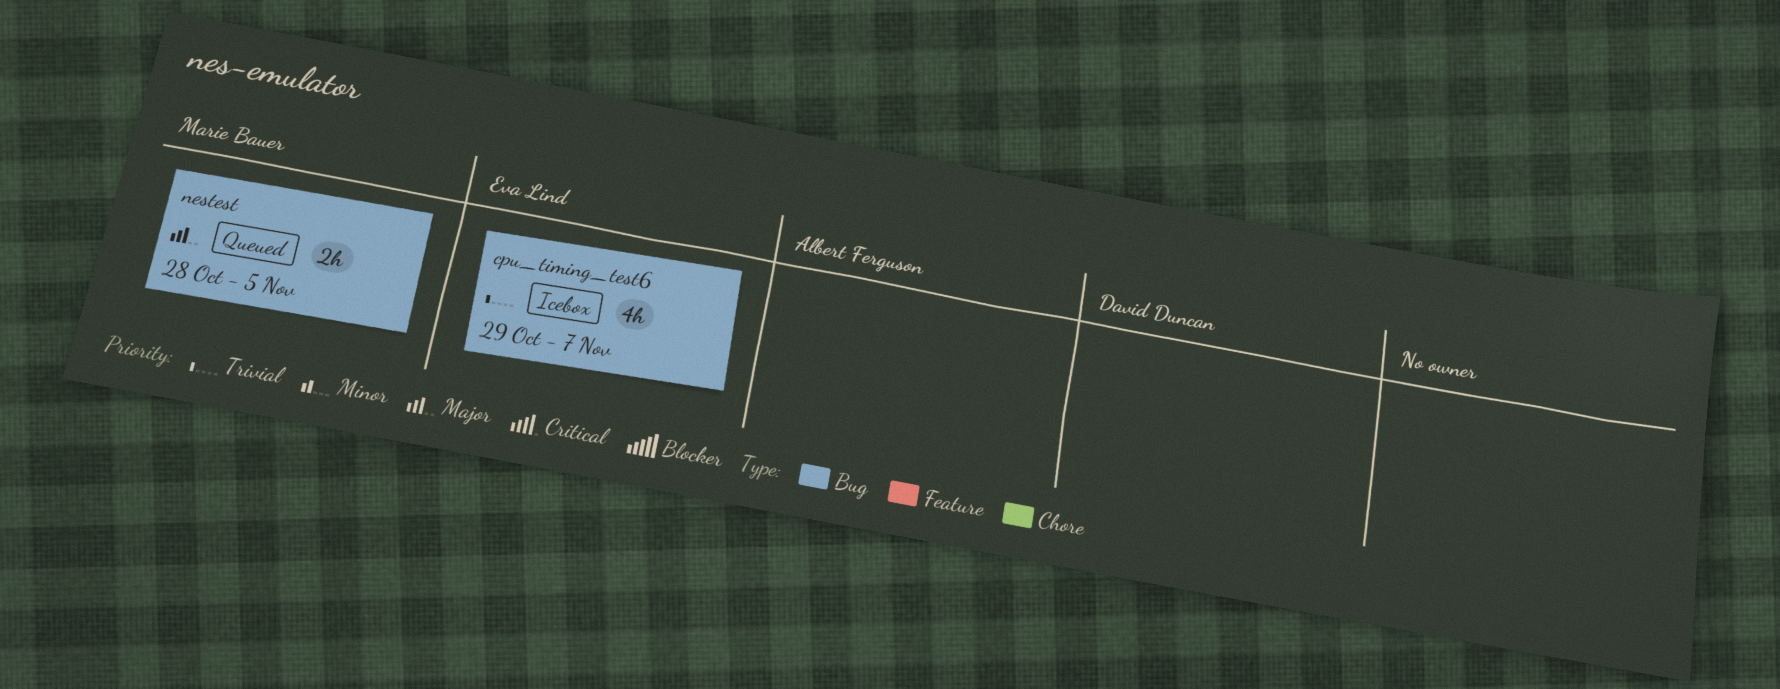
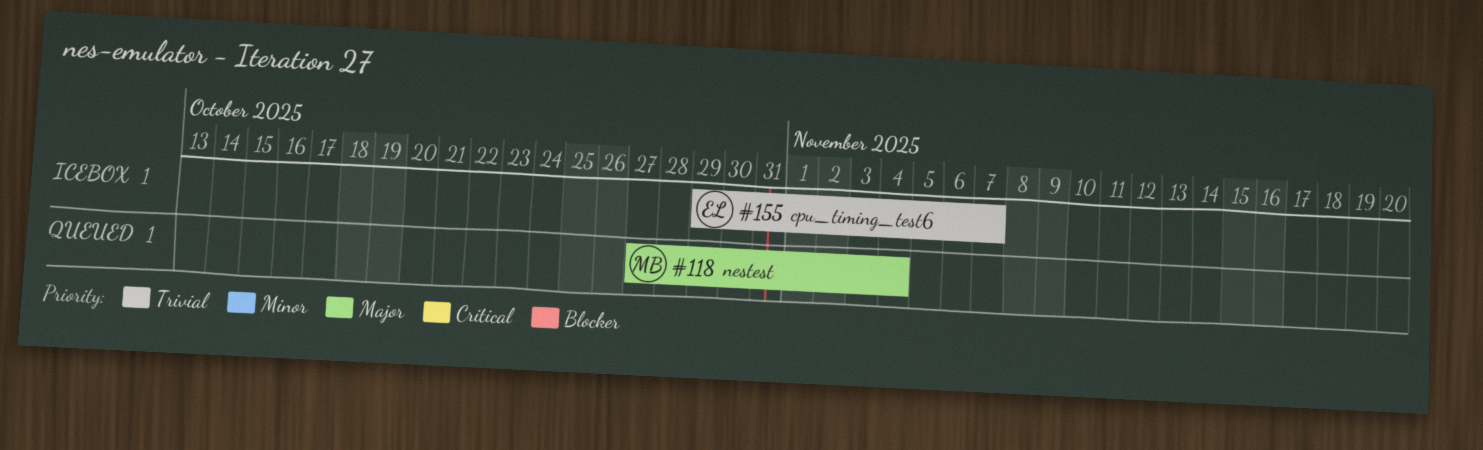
nestest, start: Oct 28 -> Oct 27
nestest, due: Nov 5 -> Nov 4

